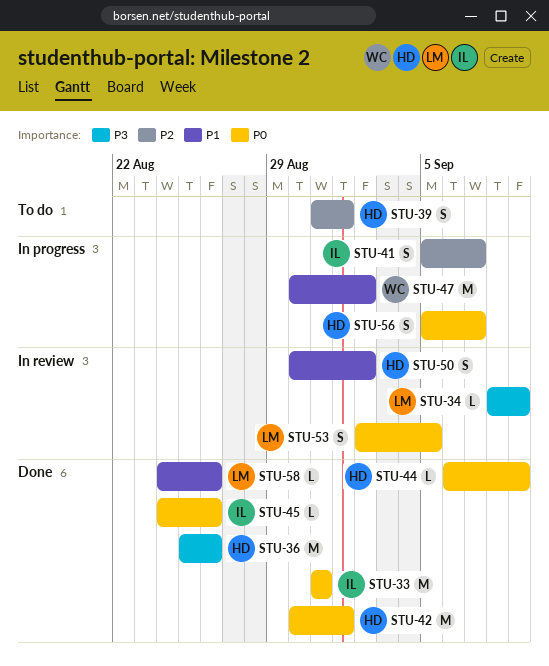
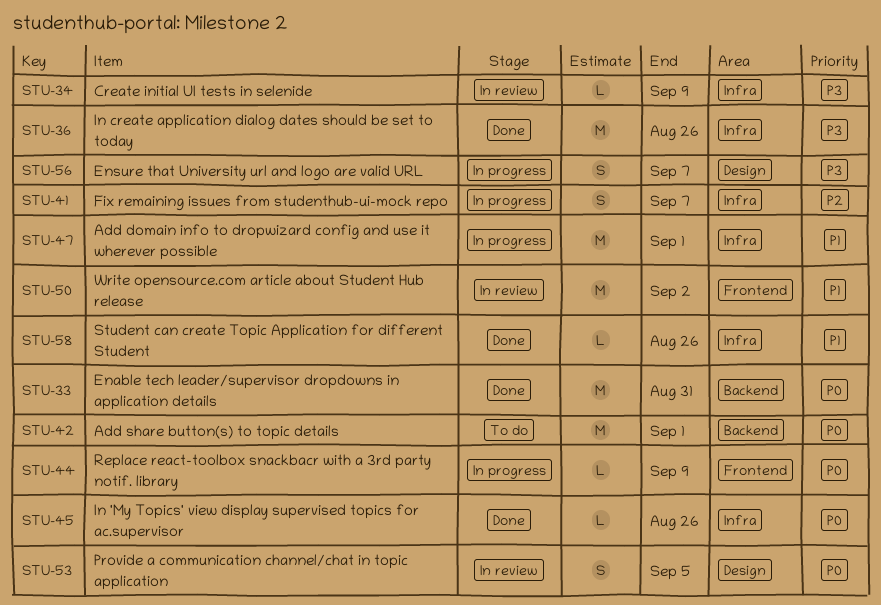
STU-39: present -> none
STU-42, status: Done -> To do
STU-44, status: Done -> In progress
STU-47, due: Sep 2 -> Sep 1
STU-50, estimate: S -> M
STU-56, priority: P0 -> P3

